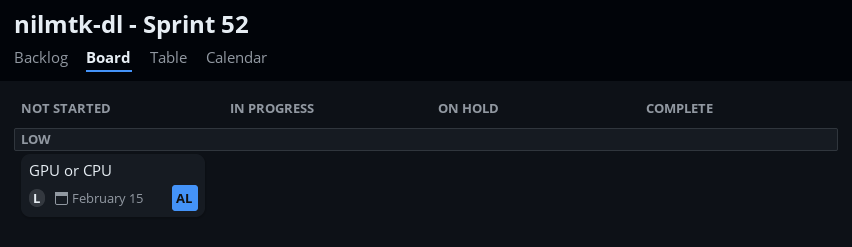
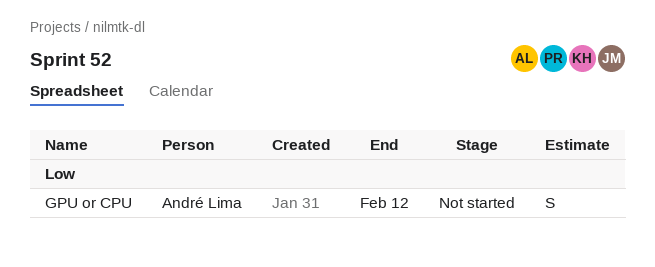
GPU or CPU, estimate: L -> S
GPU or CPU, due: Feb 15 -> Feb 12

